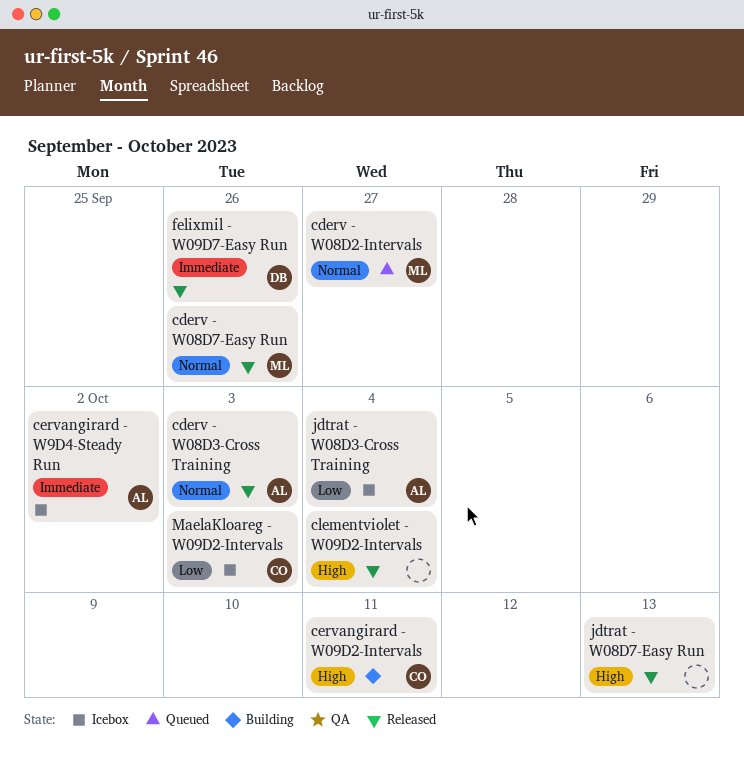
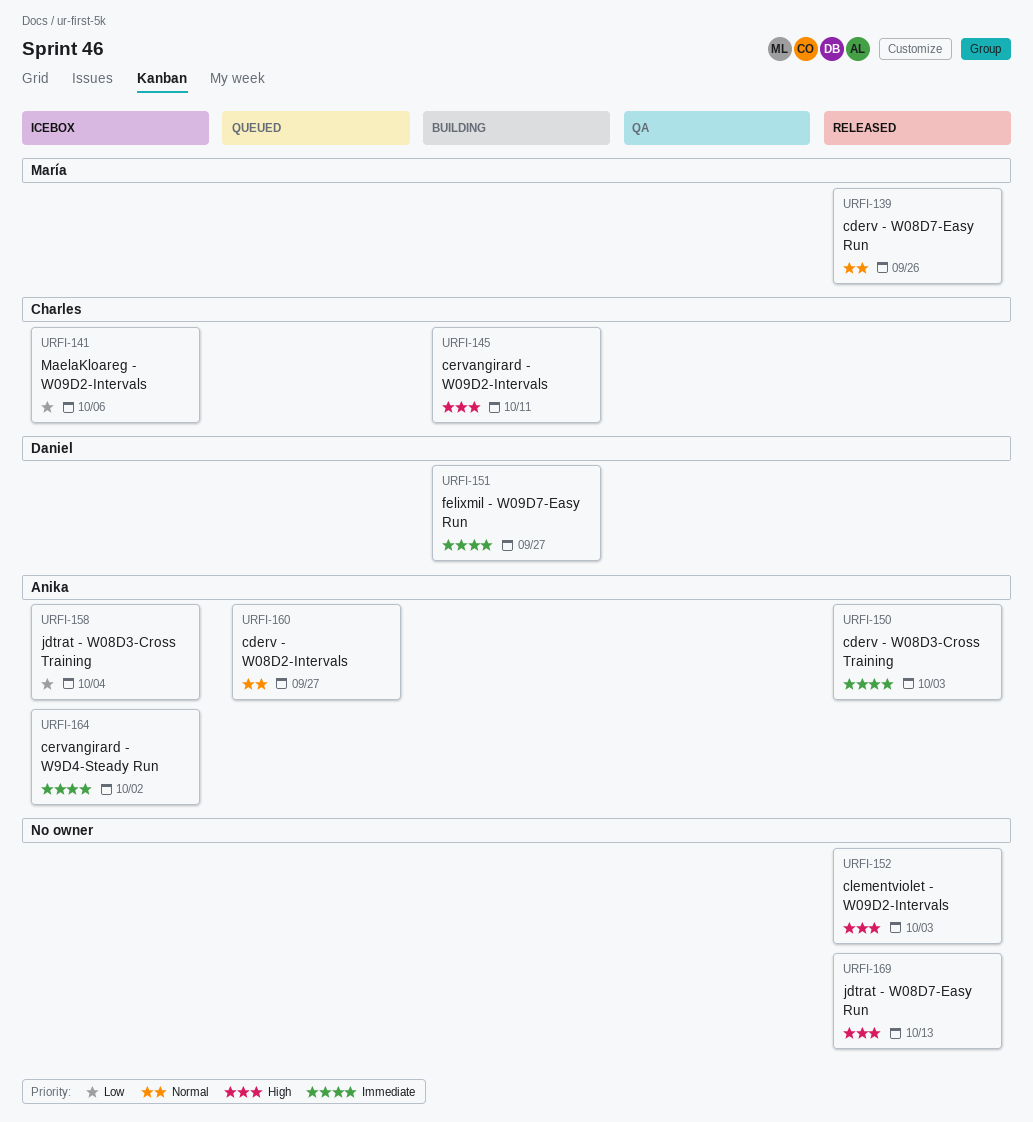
cderv - W08D2-Intervals, owner: María -> Anika
cderv - W08D3-Cross Training, priority: Normal -> Immediate
clementviolet - W09D2-Intervals, due: Oct 4 -> Oct 3
felixmil - W09D7-Easy Run, status: Released -> Building
felixmil - W09D7-Easy Run, due: Sep 26 -> Sep 27
MaelaKloareg - W09D2-Intervals, due: Oct 3 -> Oct 6

